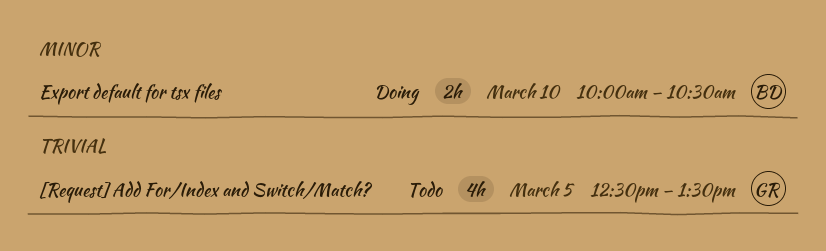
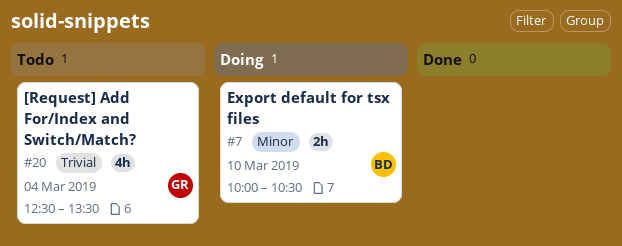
[Request] Add For/Index and Switch/Match?, day: Mar 5 -> Mar 4

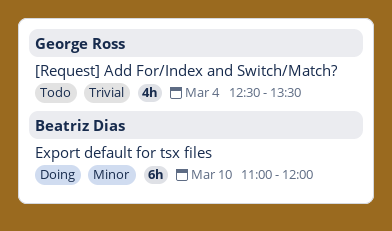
Export default for tsx files, estimate: 2h -> 6h
Export default for tsx files, begins: 10:00 -> 11:00
Export default for tsx files, ends: 10:30 -> 12:00

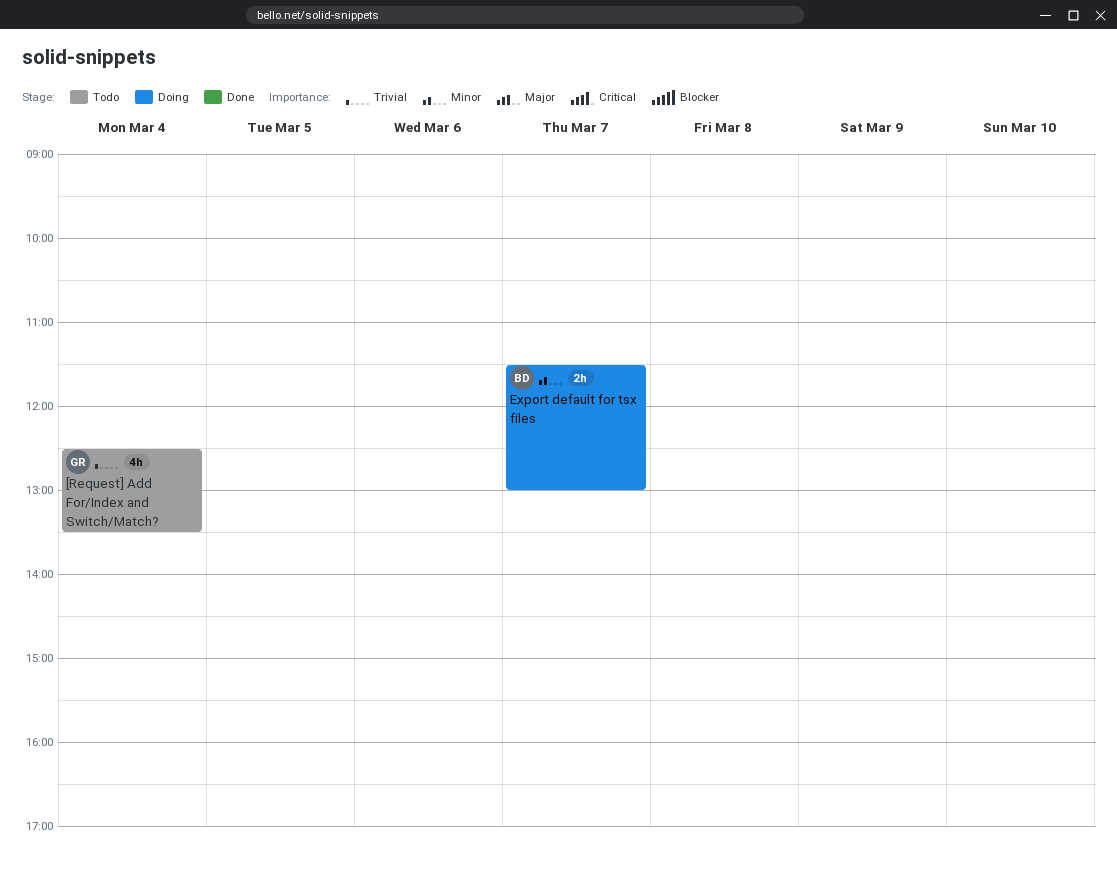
Export default for tsx files, estimate: 6h -> 2h
Export default for tsx files, day: Mar 10 -> Mar 7
Export default for tsx files, begins: 11:00 -> 11:30
Export default for tsx files, ends: 12:00 -> 13:00

